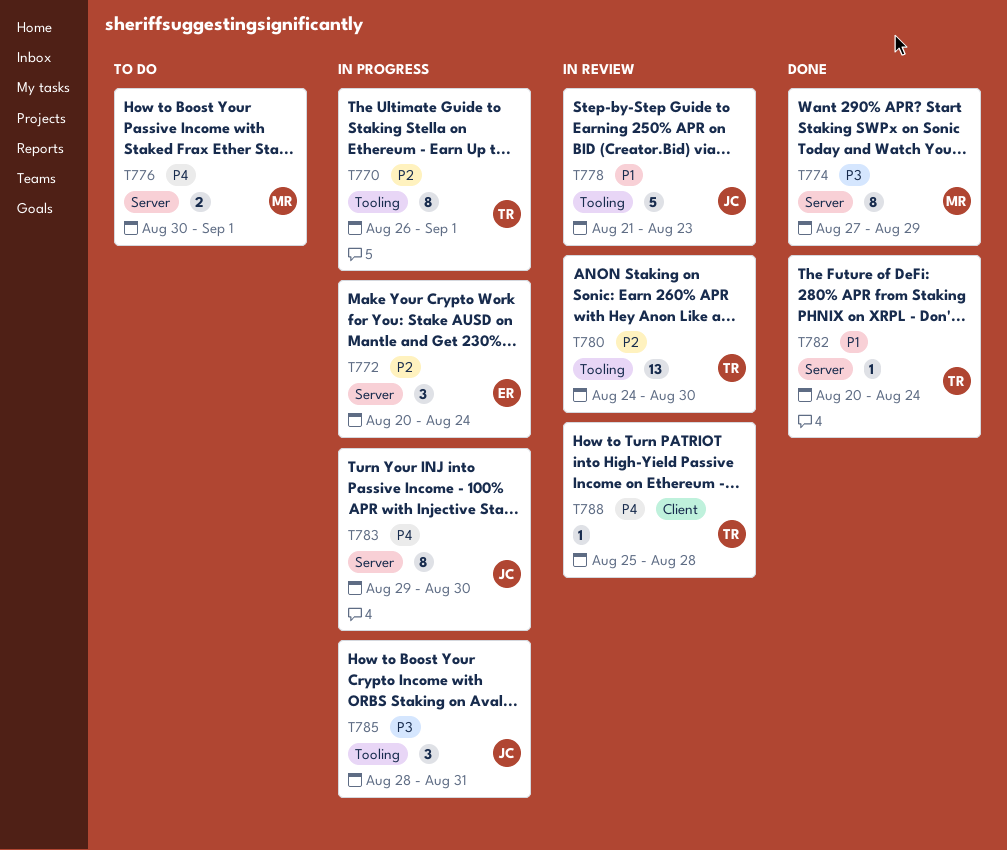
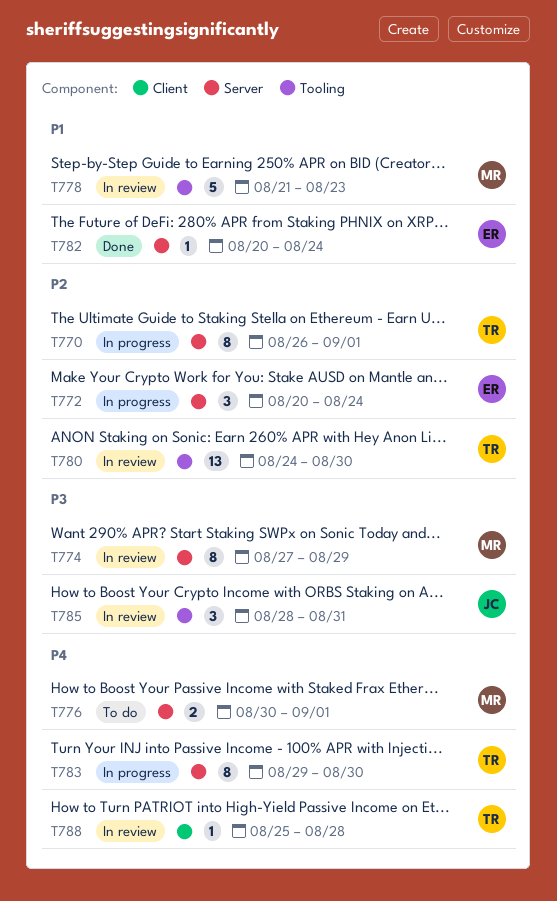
T770, label: Tooling -> Server
T774, status: Done -> In review
T778, owner: JC -> MR
T782, owner: TR -> ER
T783, owner: JC -> TR
T785, status: In progress -> In review

